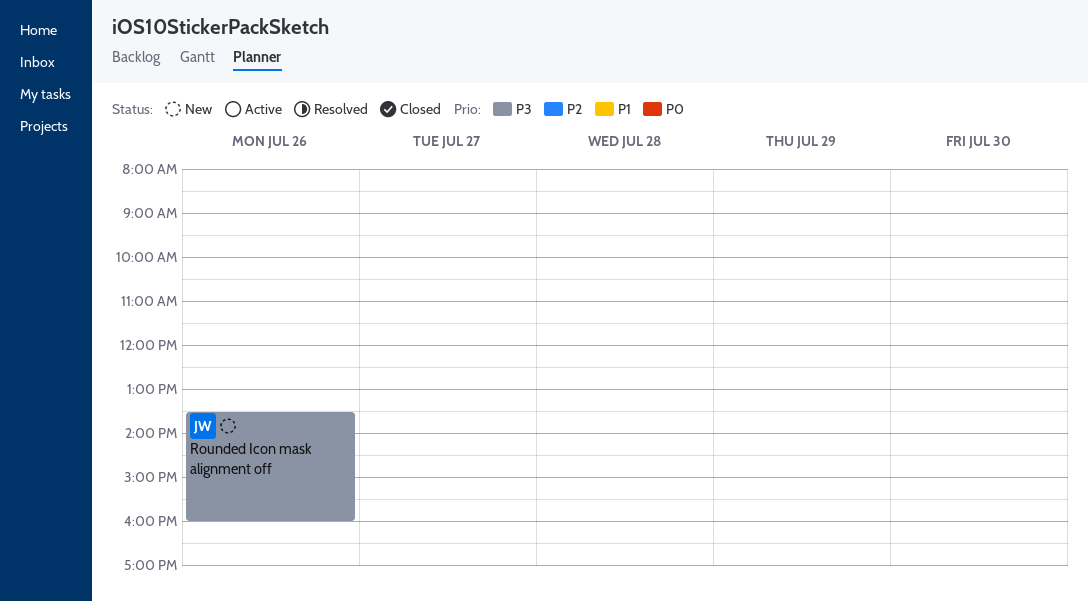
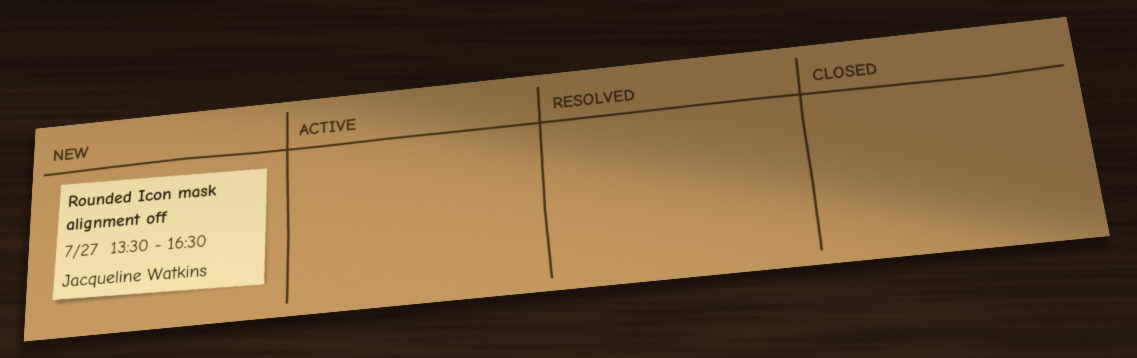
Rounded Icon mask alignment off, day: Jul 26 -> Jul 27
Rounded Icon mask alignment off, ends: 16:00 -> 16:30

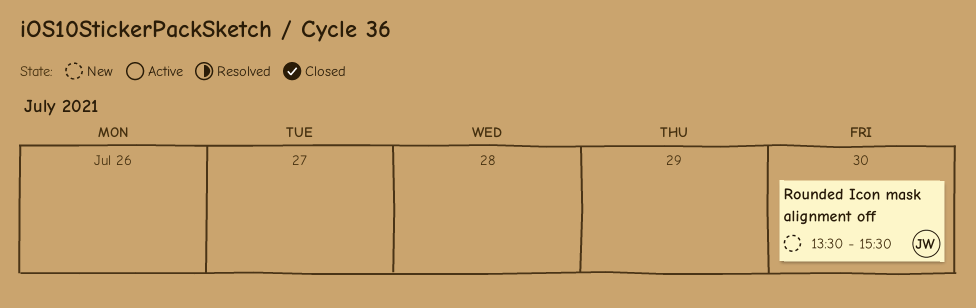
Rounded Icon mask alignment off, day: Jul 27 -> Jul 30
Rounded Icon mask alignment off, ends: 16:30 -> 15:30

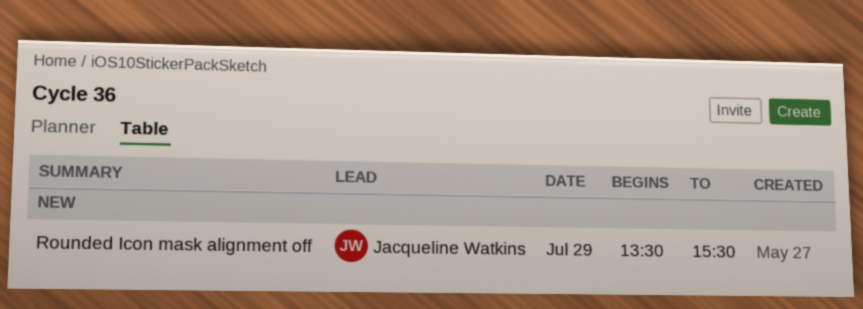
Rounded Icon mask alignment off, day: Jul 30 -> Jul 29

